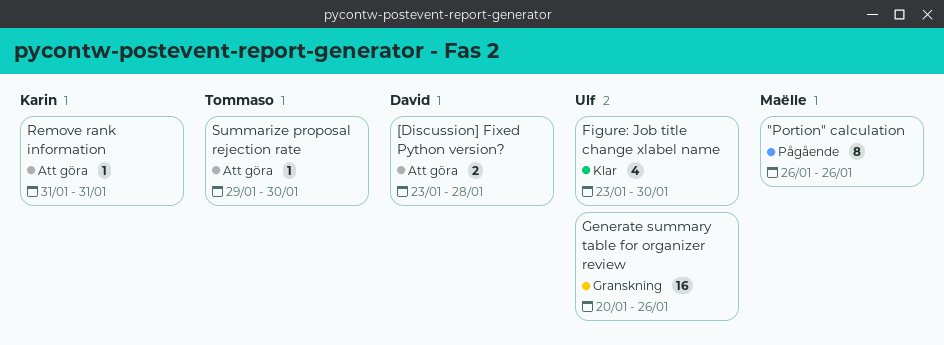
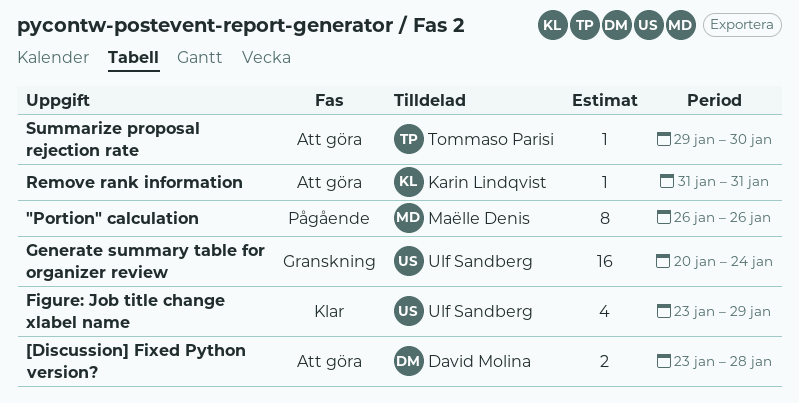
Figure: Job title change xlabel name, due: Jan 30 -> Jan 29
Generate summary table for organizer review, due: Jan 26 -> Jan 24

